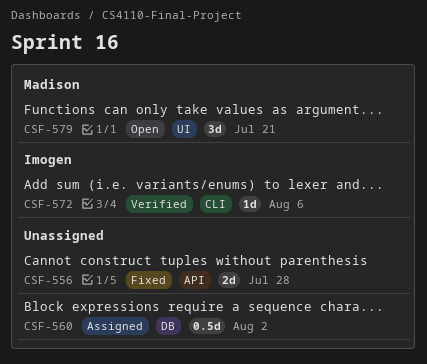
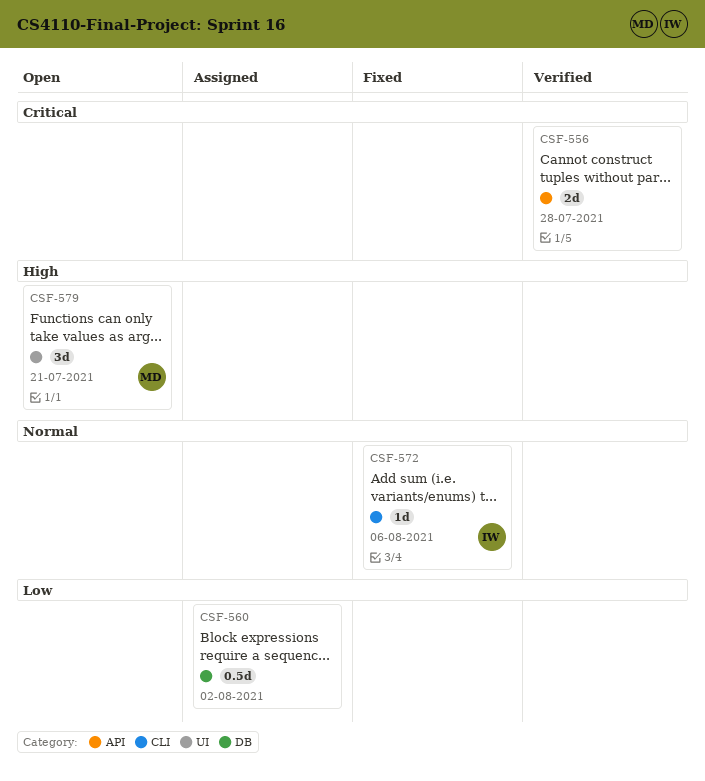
CSF-556, status: Fixed -> Verified
CSF-572, status: Verified -> Fixed

